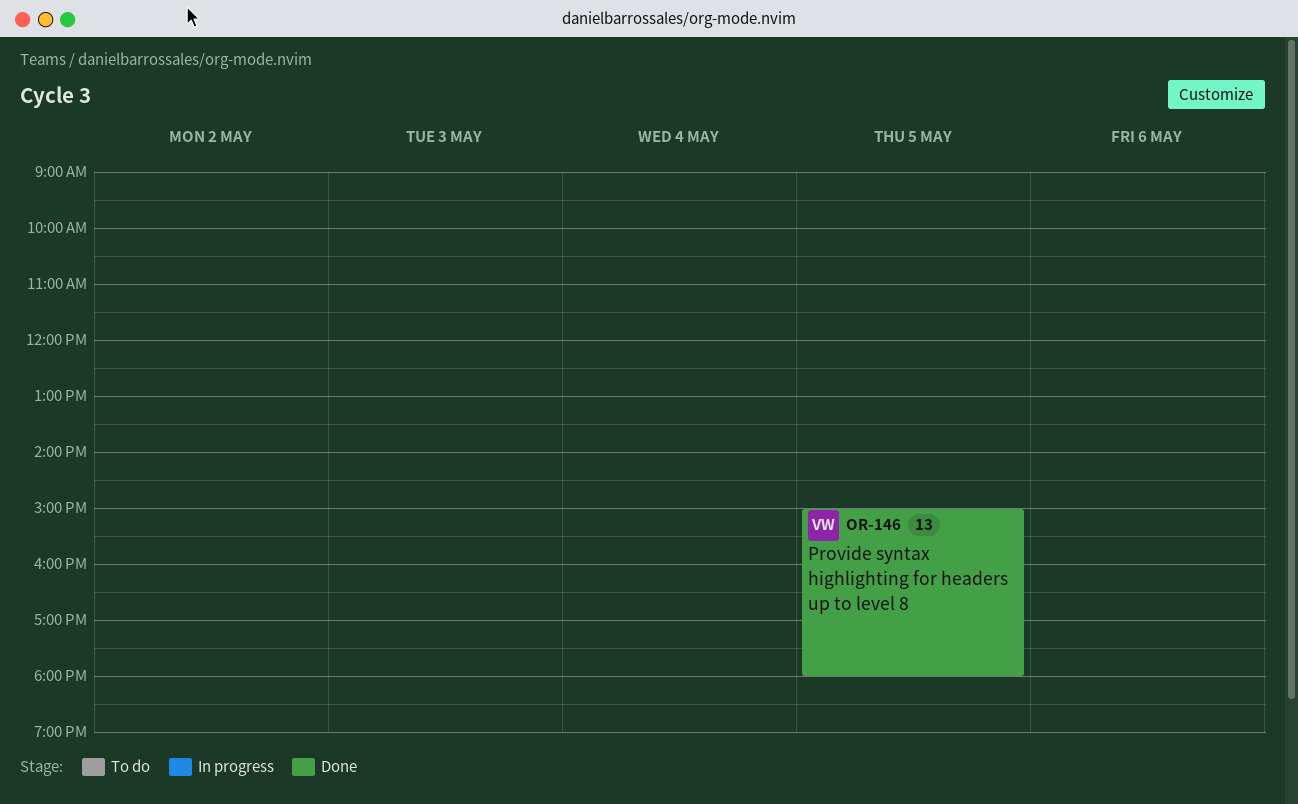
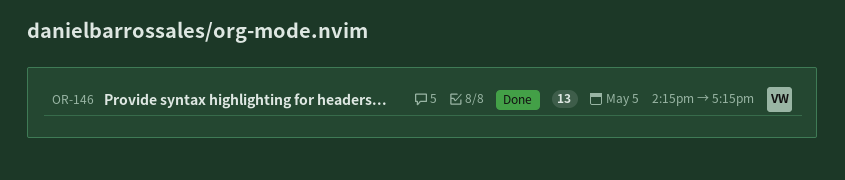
OR-146, begins: 15:00 -> 14:15
OR-146, ends: 18:00 -> 17:15

